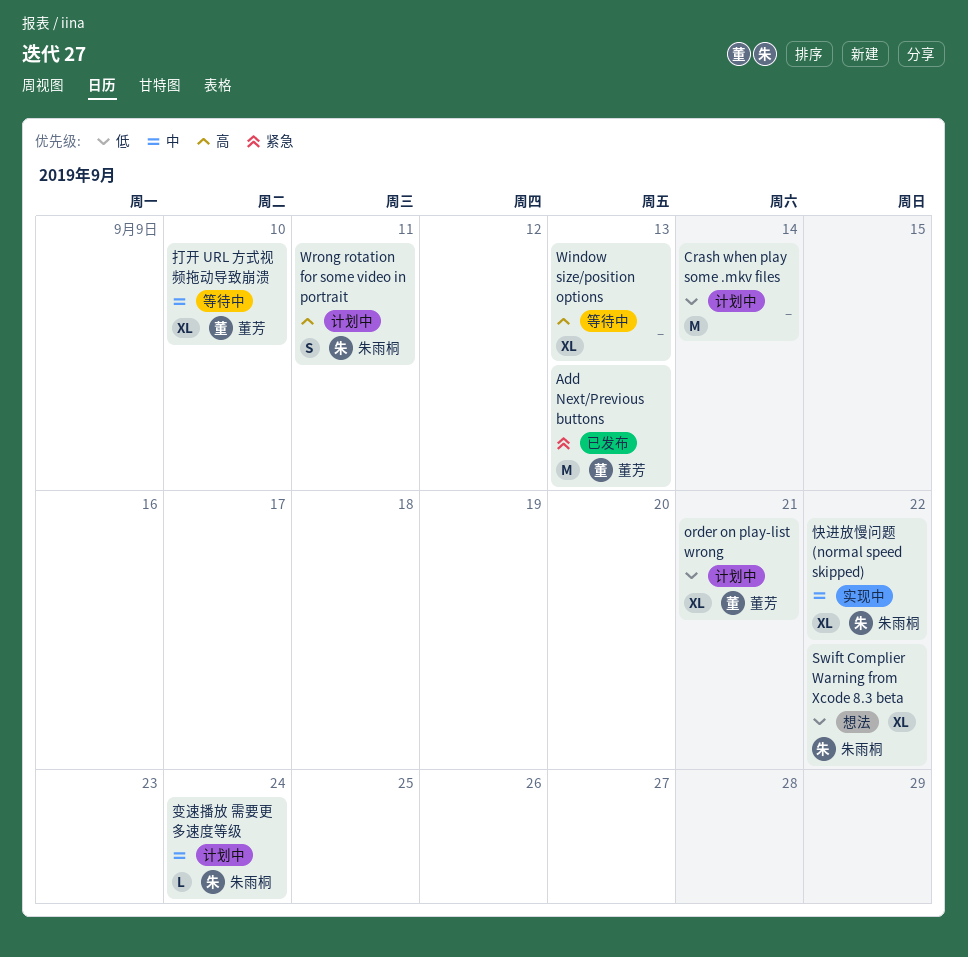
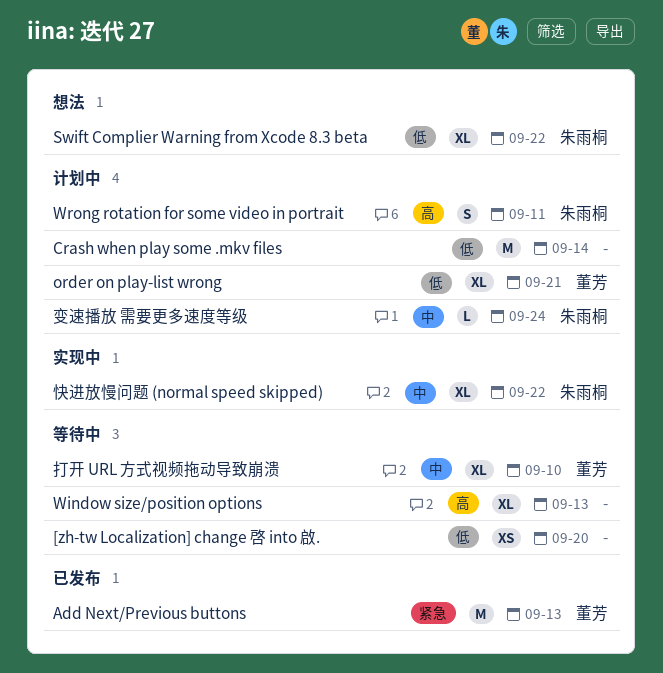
[zh-tw Localization] change 啓 into 啟.: none -> present

